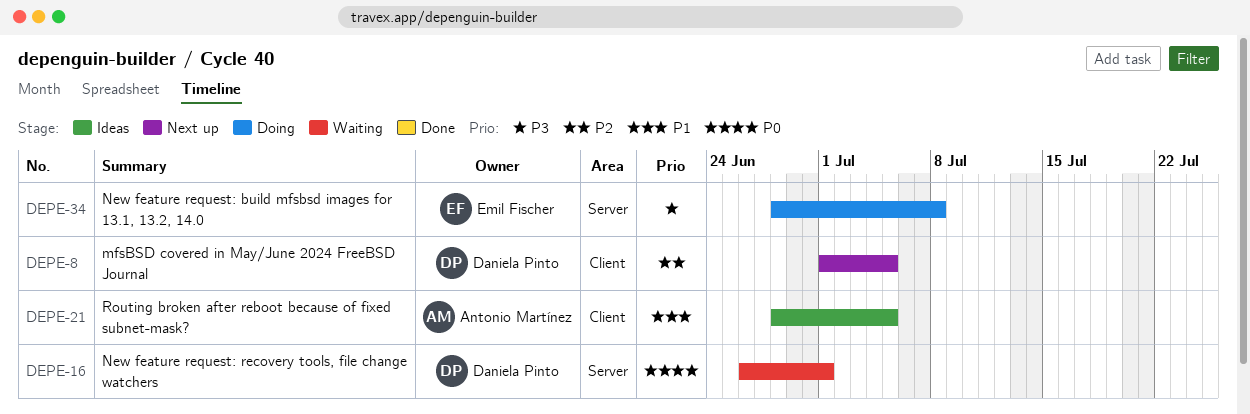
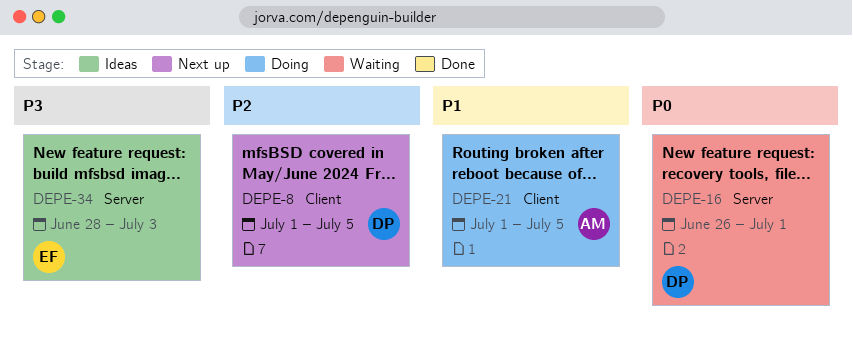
DEPE-21, status: Ideas -> Doing
DEPE-21, start: Jun 28 -> Jul 1
DEPE-34, status: Doing -> Ideas
DEPE-34, due: Jul 8 -> Jul 3

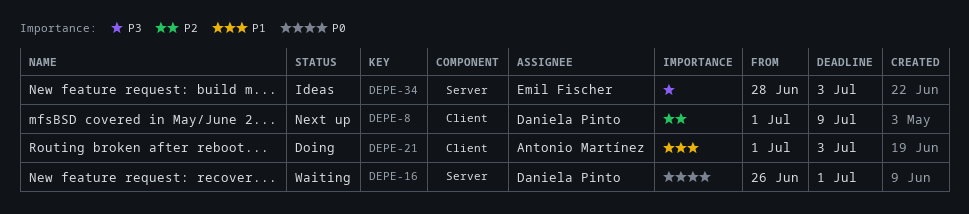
DEPE-8, due: Jul 5 -> Jul 9
DEPE-21, due: Jul 5 -> Jul 3

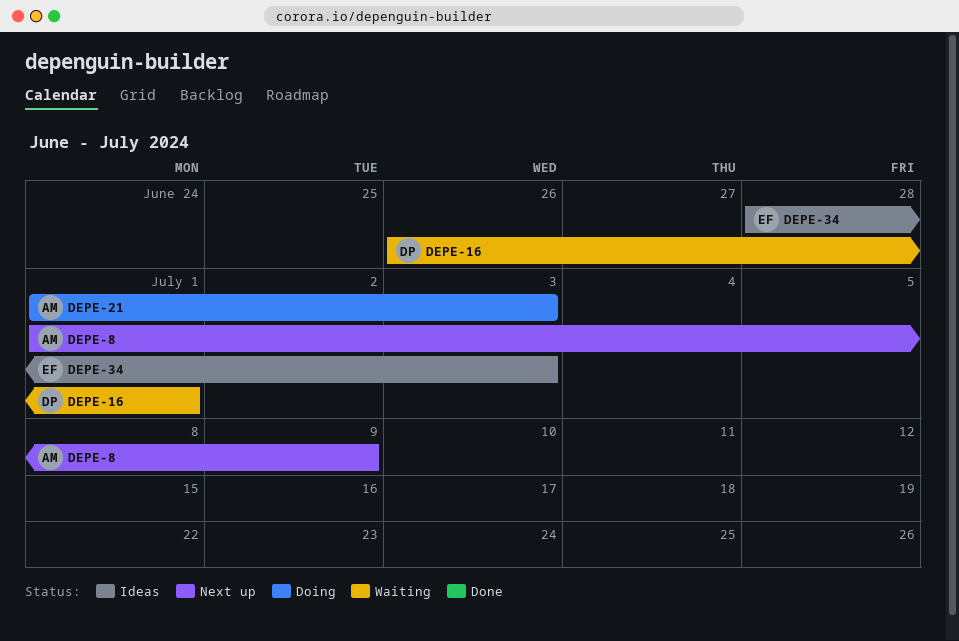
DEPE-8, owner: Daniela Pinto -> Antonio Martínez

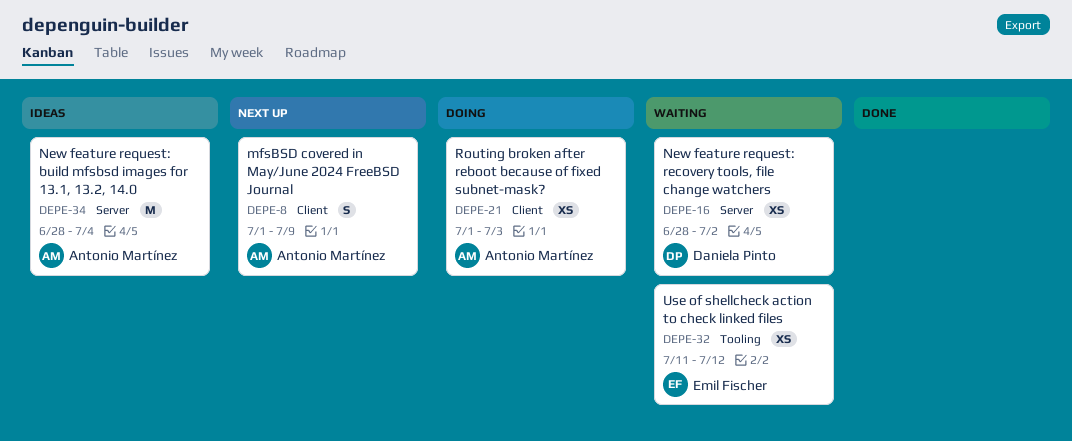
DEPE-16, start: Jun 26 -> Jun 28
DEPE-16, due: Jul 1 -> Jul 2
DEPE-32: none -> present
DEPE-34, owner: Emil Fischer -> Antonio Martínez
DEPE-34, due: Jul 3 -> Jul 4

